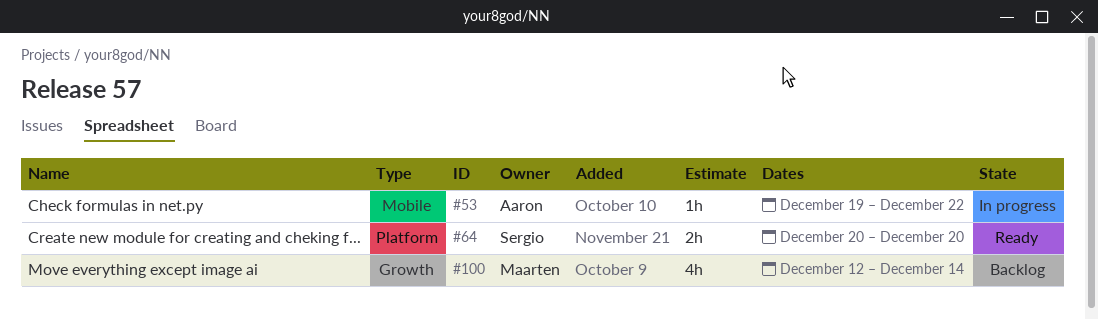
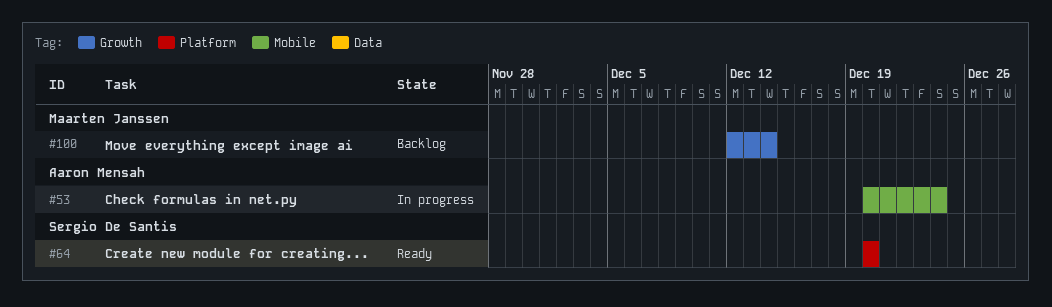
#53, start: Dec 19 -> Dec 20
#53, due: Dec 22 -> Dec 24

